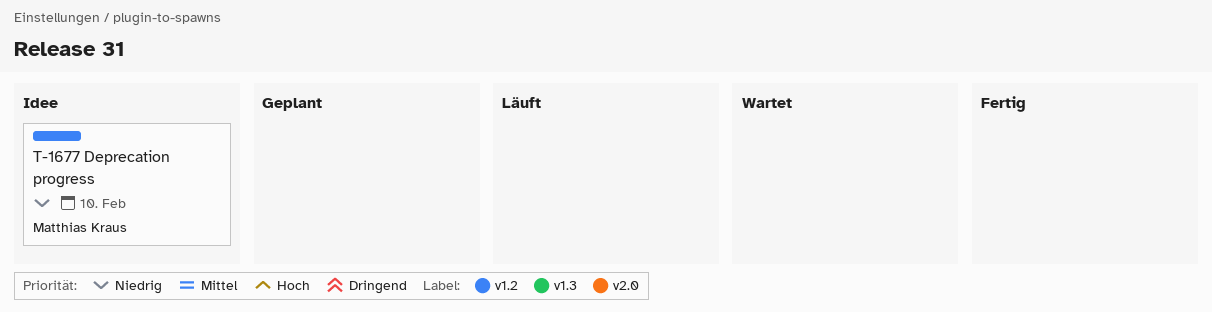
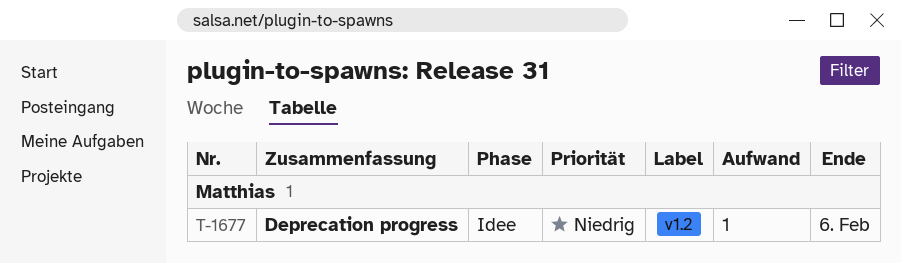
T-1677, due: Feb 10 -> Feb 6

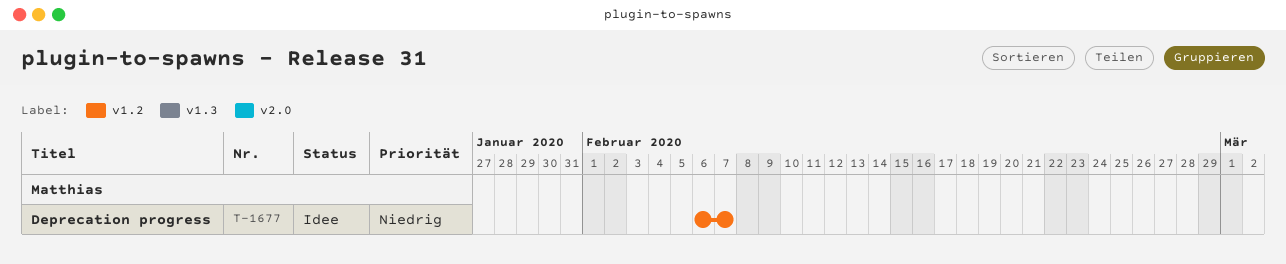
T-1677, due: Feb 6 -> Feb 7

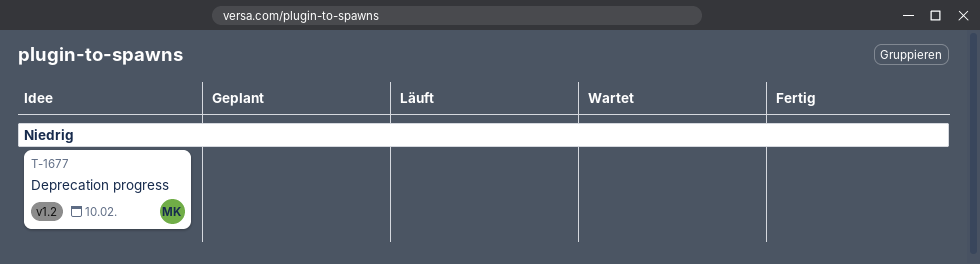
T-1677, due: Feb 7 -> Feb 10

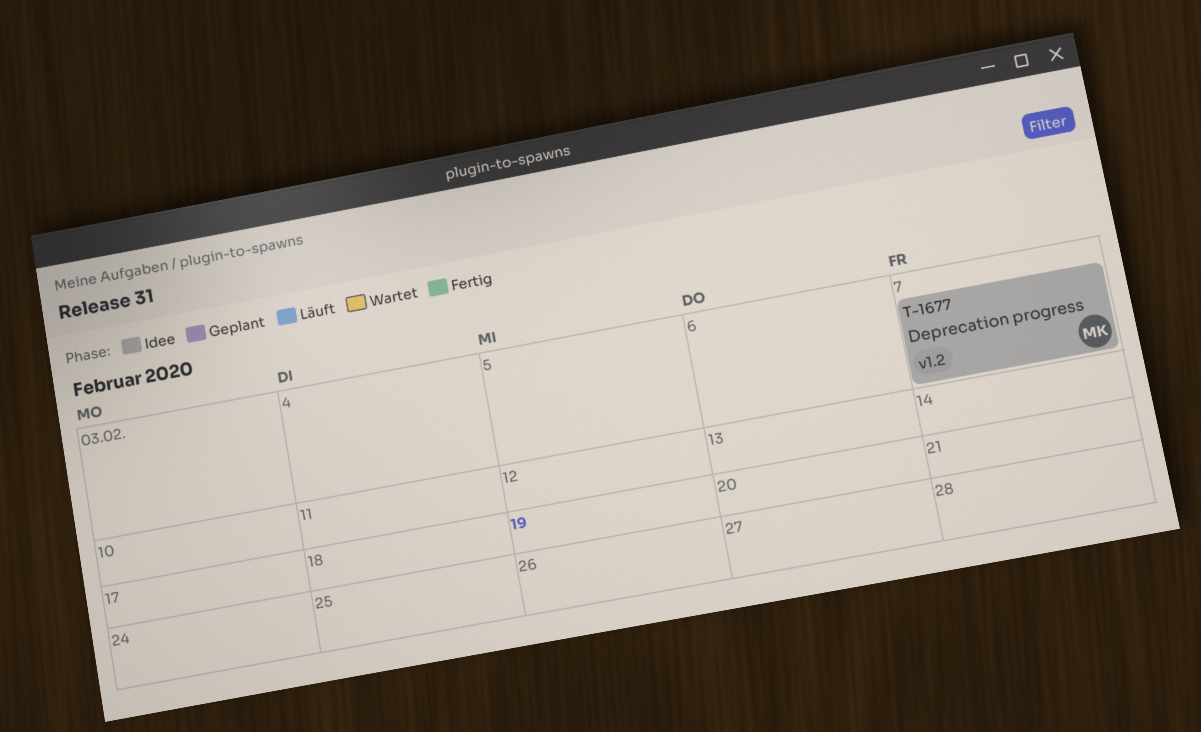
T-1677, due: Feb 10 -> Feb 7

